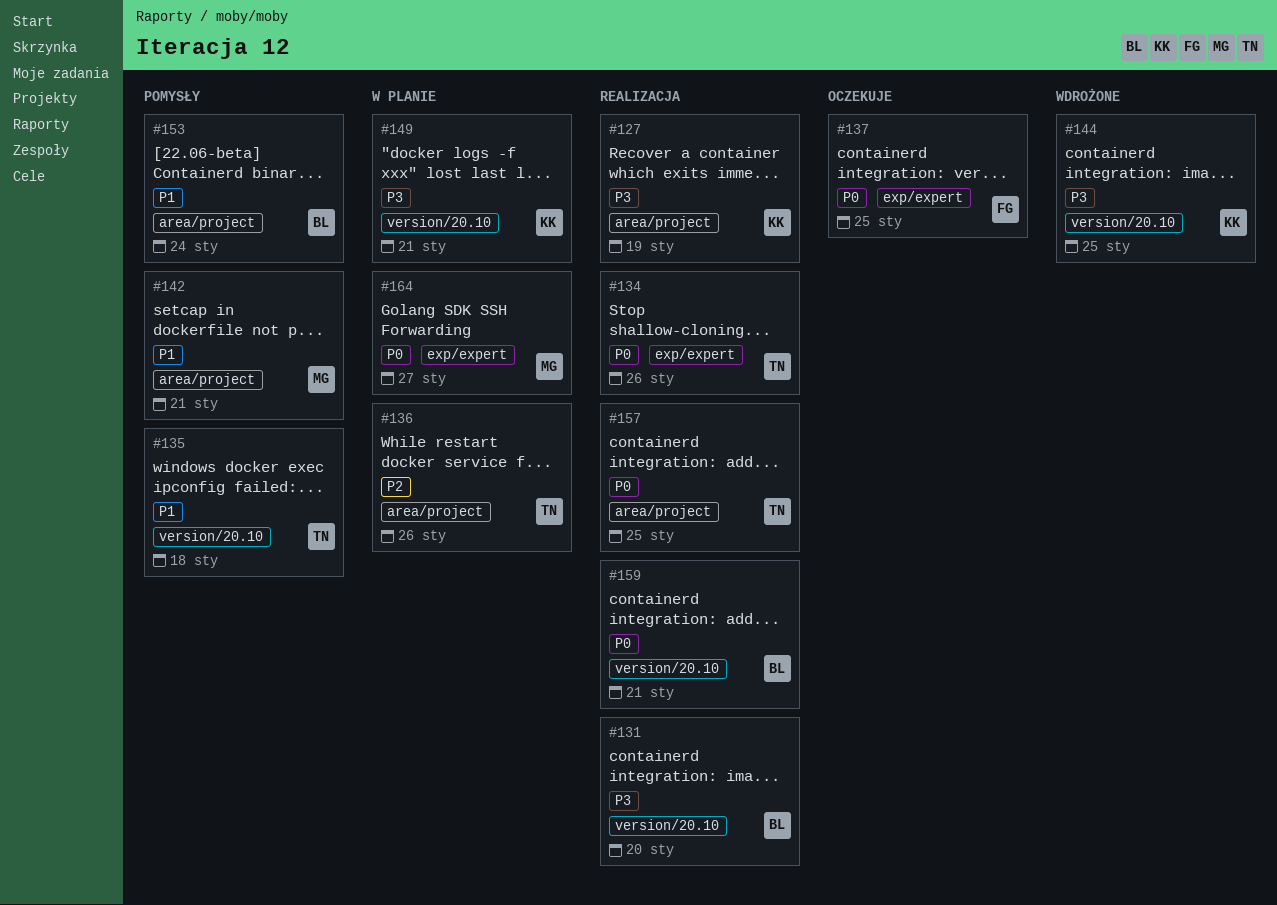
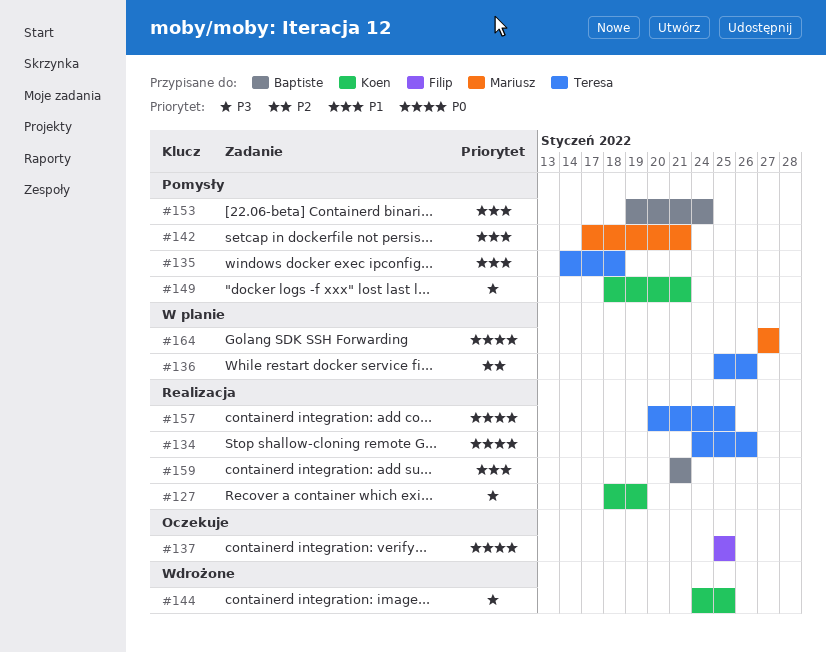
#131: present -> none
#149, status: W planie -> Pomysły
#159, priority: P0 -> P1

